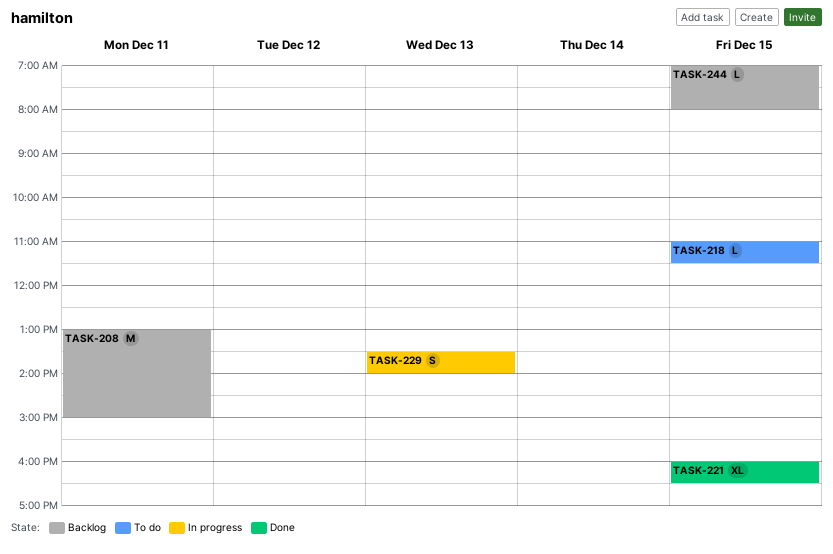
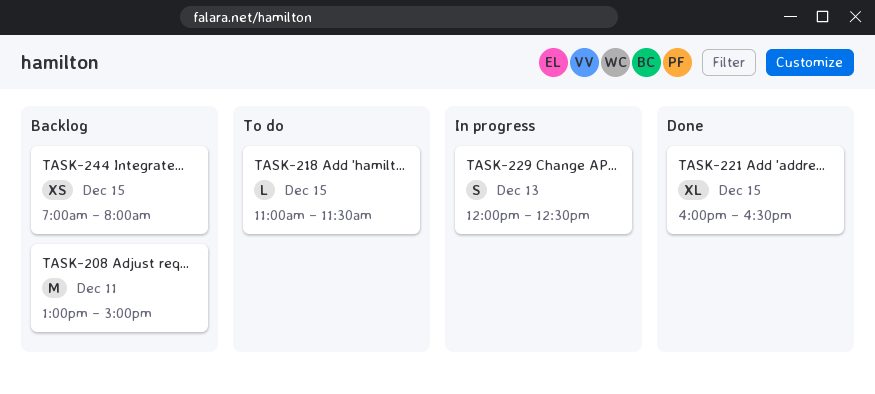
TASK-229, begins: 13:30 -> 12:00
TASK-229, ends: 14:00 -> 12:30
TASK-244, estimate: L -> XS

